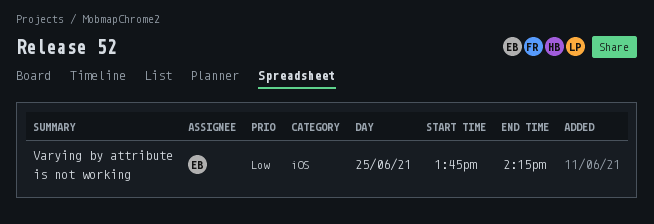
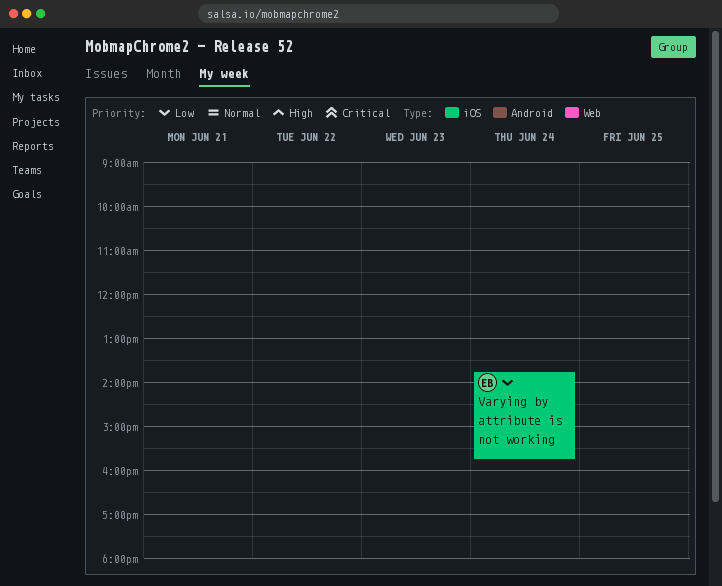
Varying by attribute is not working, day: Jun 25 -> Jun 24
Varying by attribute is not working, ends: 14:15 -> 15:45

